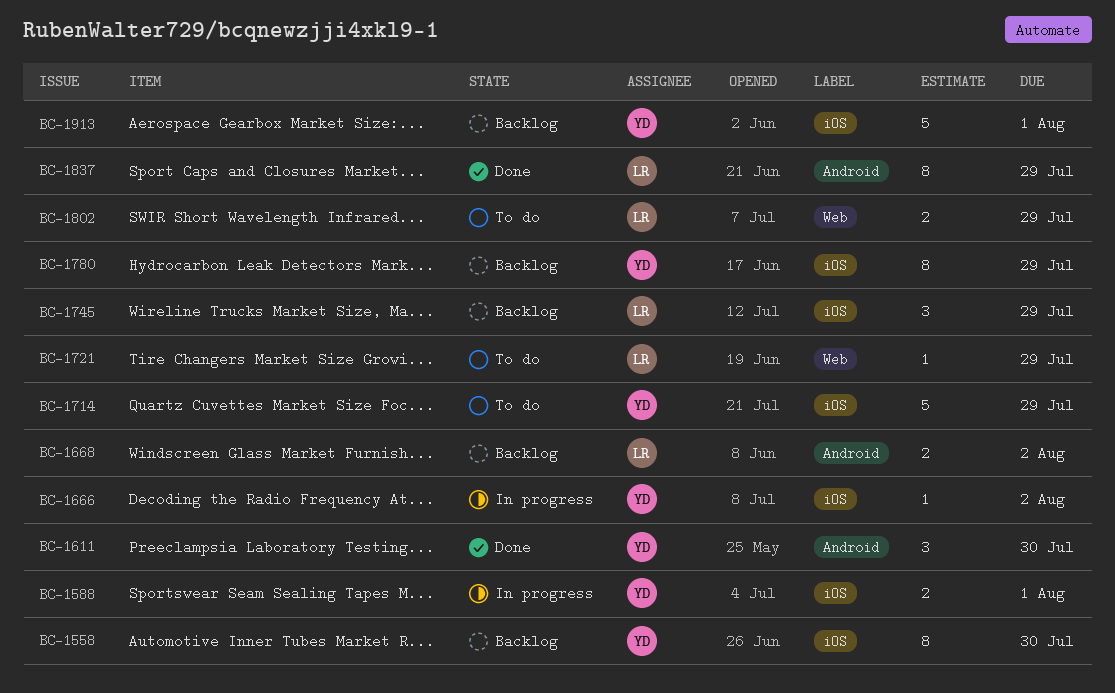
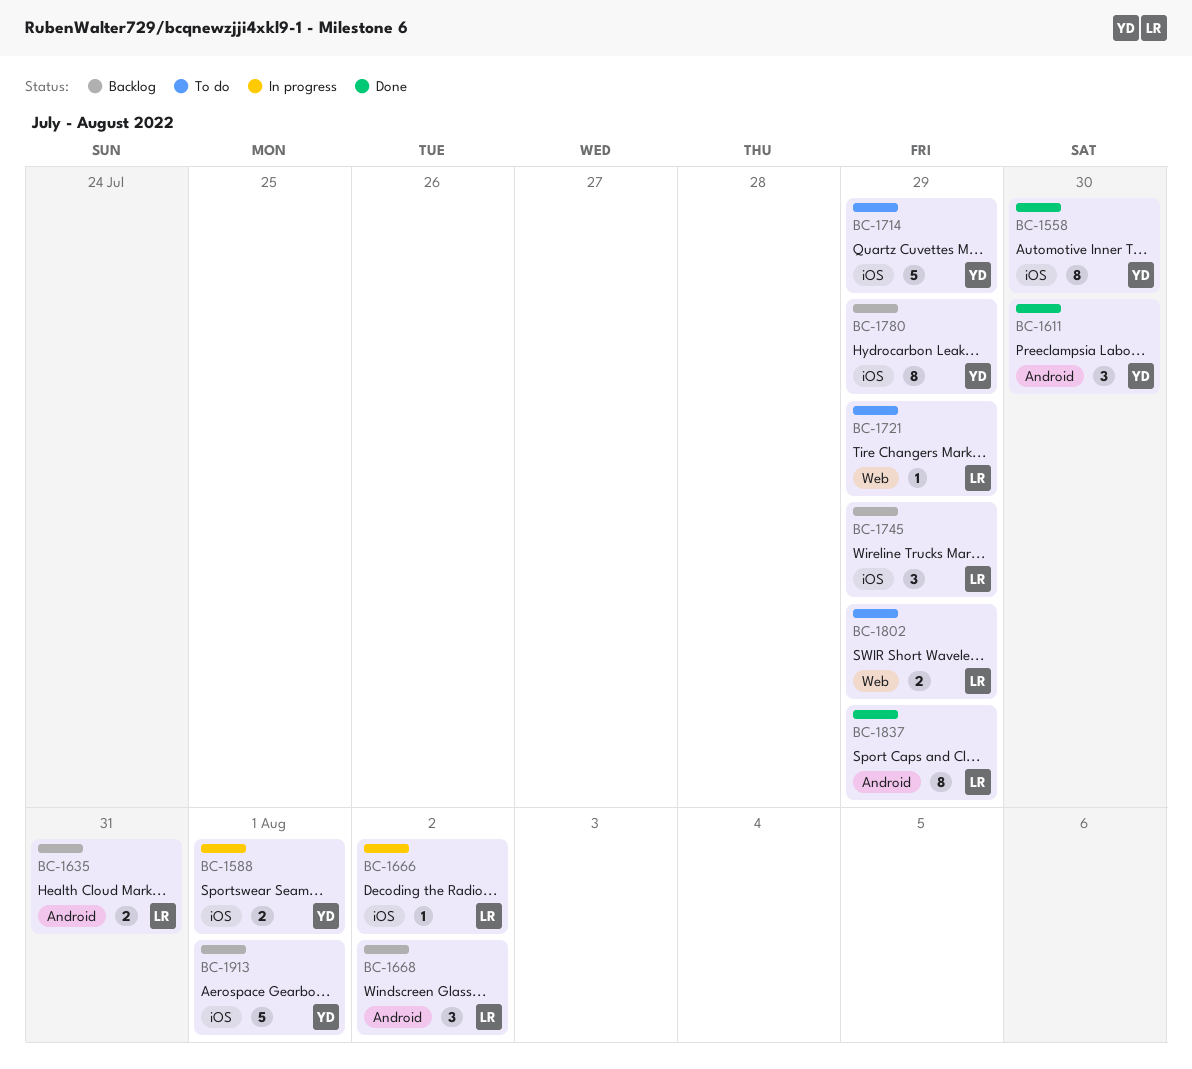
BC-1558, status: Backlog -> Done
BC-1635: none -> present
BC-1666, owner: YD -> LR
BC-1668, estimate: 2 -> 3

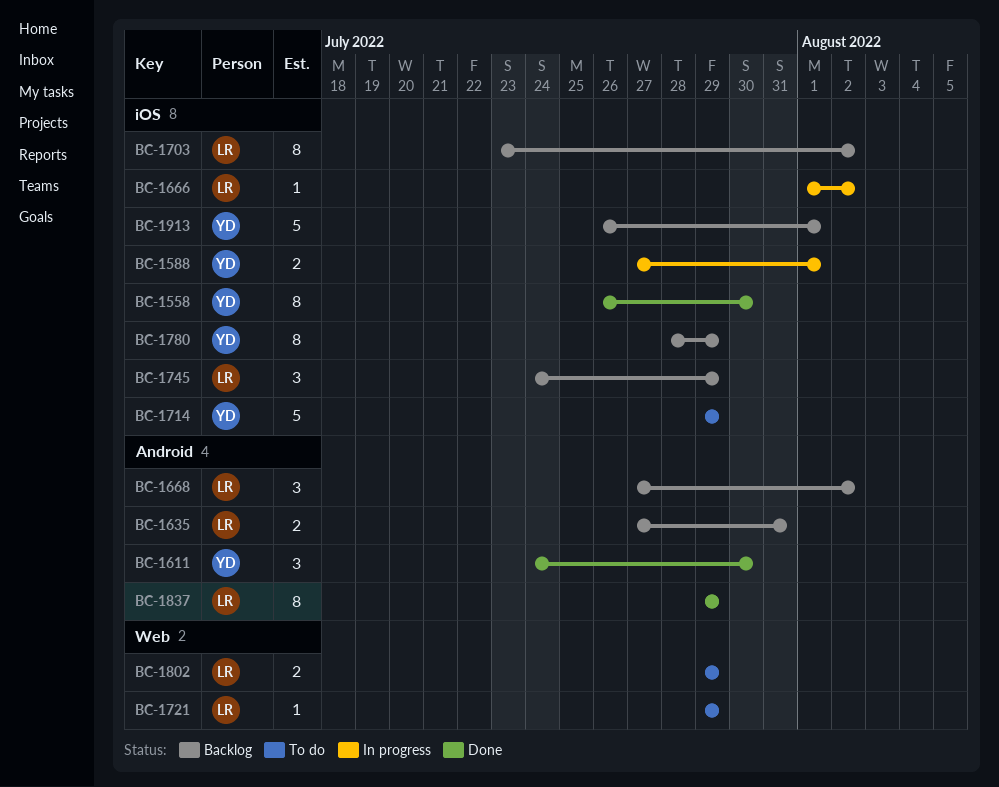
BC-1703: none -> present

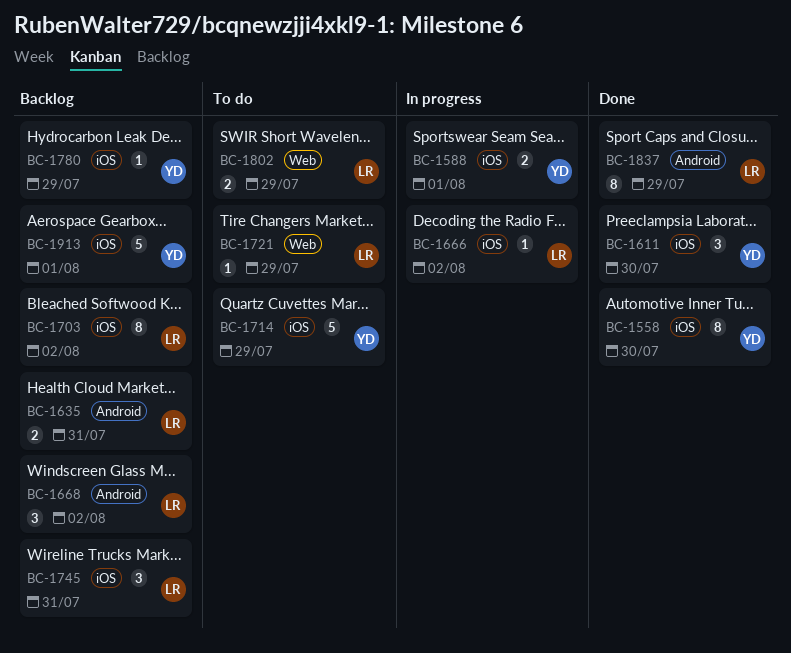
BC-1611, label: Android -> iOS
BC-1745, due: Jul 29 -> Jul 31
BC-1780, estimate: 8 -> 1

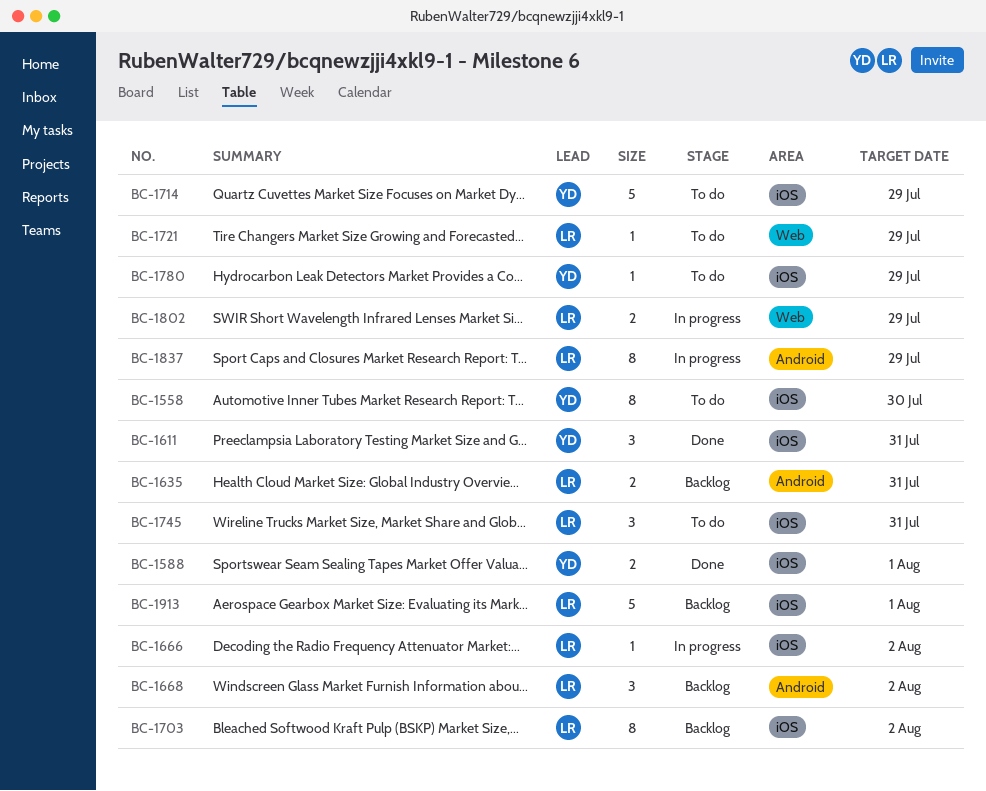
BC-1558, status: Done -> To do
BC-1588, status: In progress -> Done
BC-1611, due: Jul 30 -> Jul 31
BC-1745, status: Backlog -> To do
BC-1780, status: Backlog -> To do
BC-1802, status: To do -> In progress
BC-1837, status: Done -> In progress
BC-1913, owner: YD -> LR

